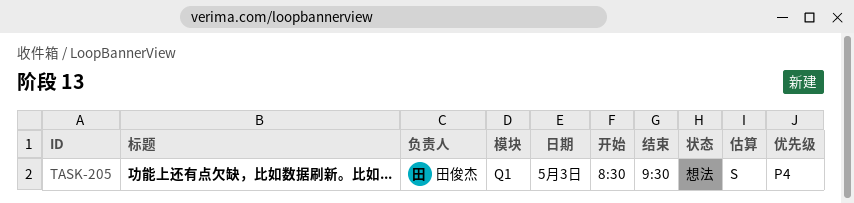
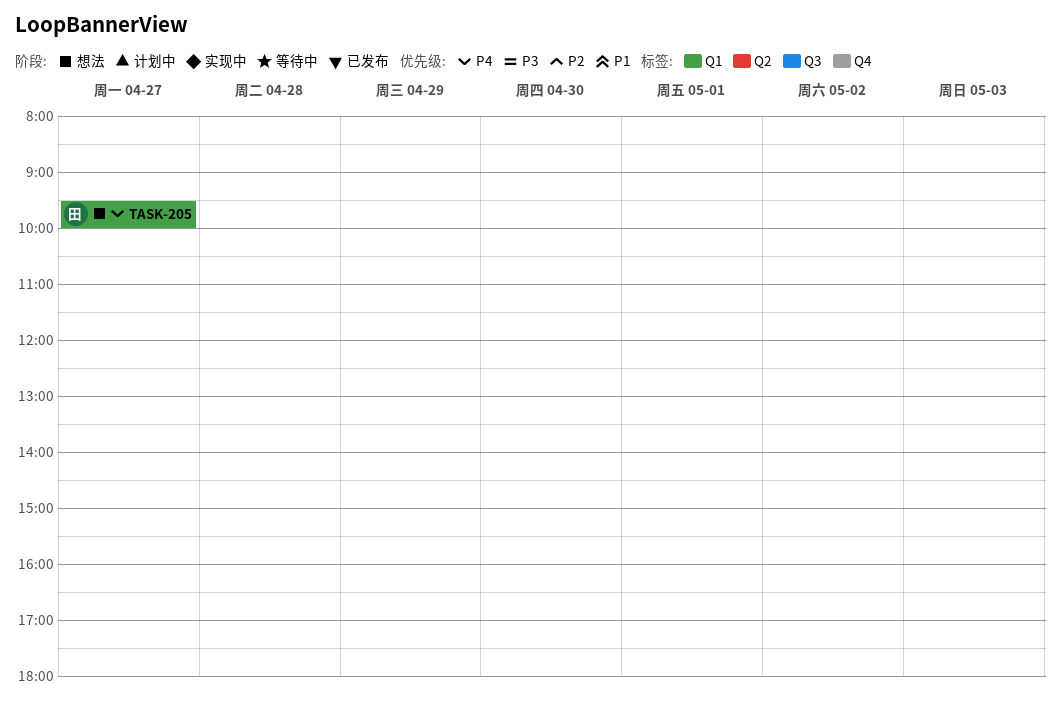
TASK-205, day: May 3 -> Apr 27
TASK-205, begins: 08:30 -> 09:30
TASK-205, ends: 09:30 -> 10:00

